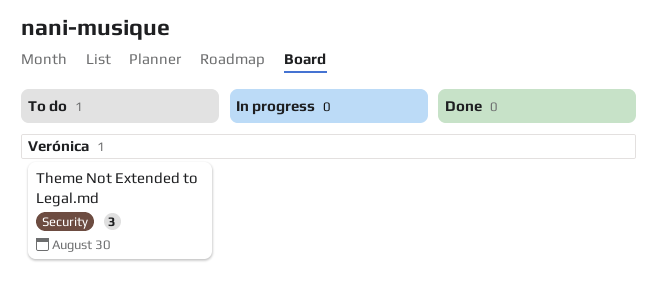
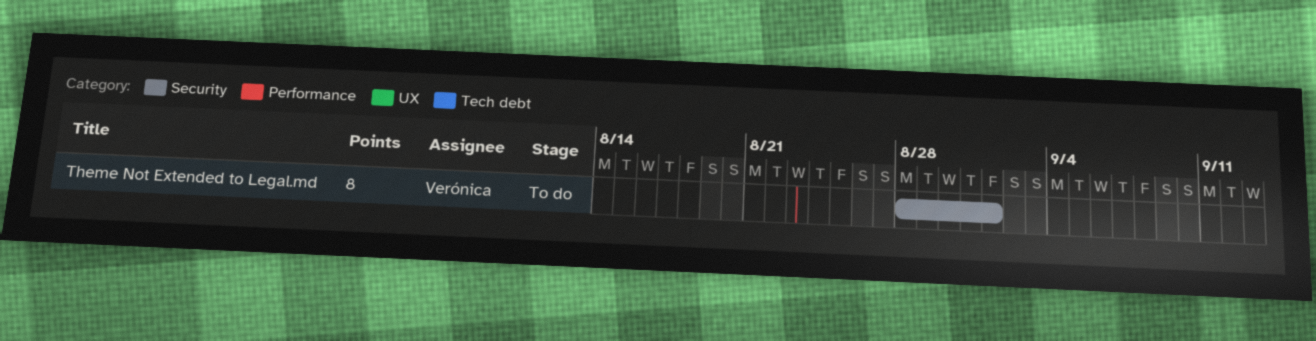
Theme Not Extended to Legal.md, estimate: 3 -> 8
Theme Not Extended to Legal.md, due: Aug 30 -> Sep 1

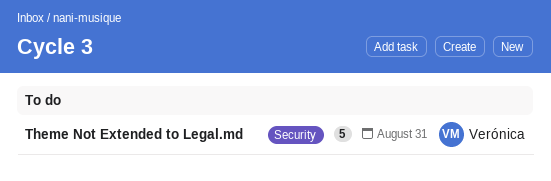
Theme Not Extended to Legal.md, estimate: 8 -> 5
Theme Not Extended to Legal.md, due: Sep 1 -> Aug 31

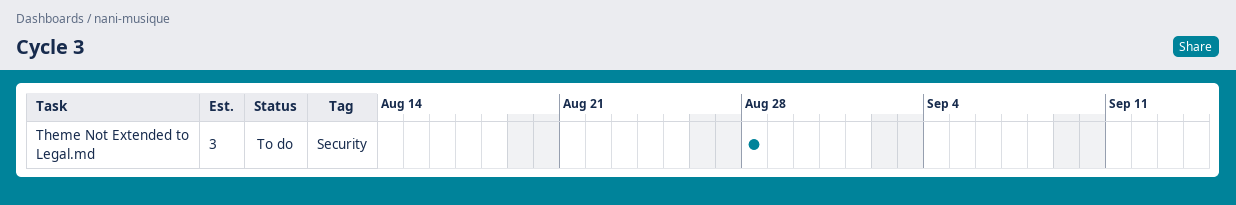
Theme Not Extended to Legal.md, estimate: 5 -> 3
Theme Not Extended to Legal.md, due: Aug 31 -> Aug 28

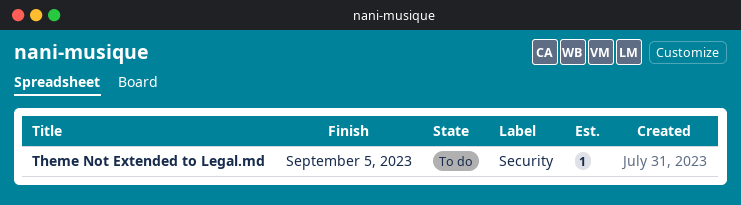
Theme Not Extended to Legal.md, estimate: 3 -> 1
Theme Not Extended to Legal.md, due: Aug 28 -> Sep 5

